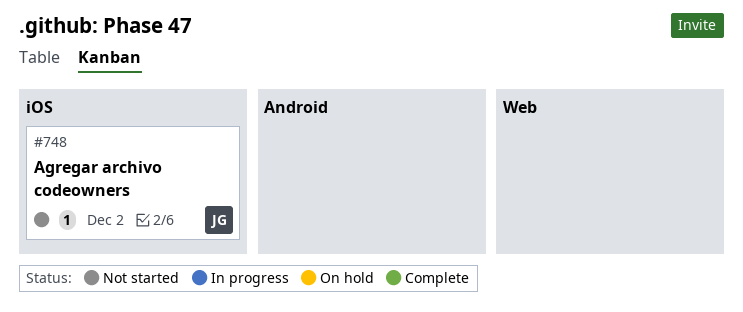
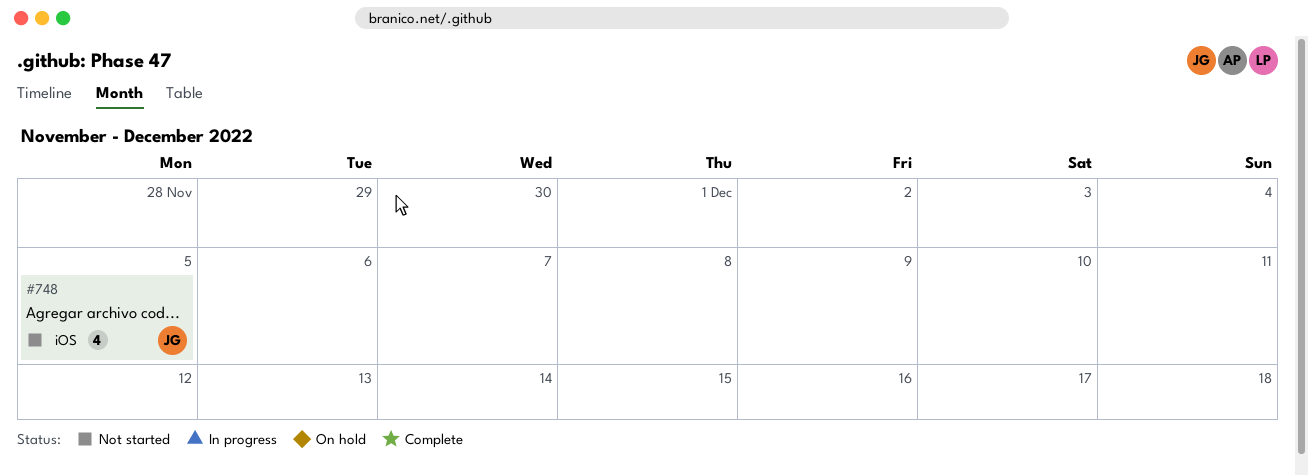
#748, estimate: 1 -> 4
#748, due: Dec 2 -> Dec 5

